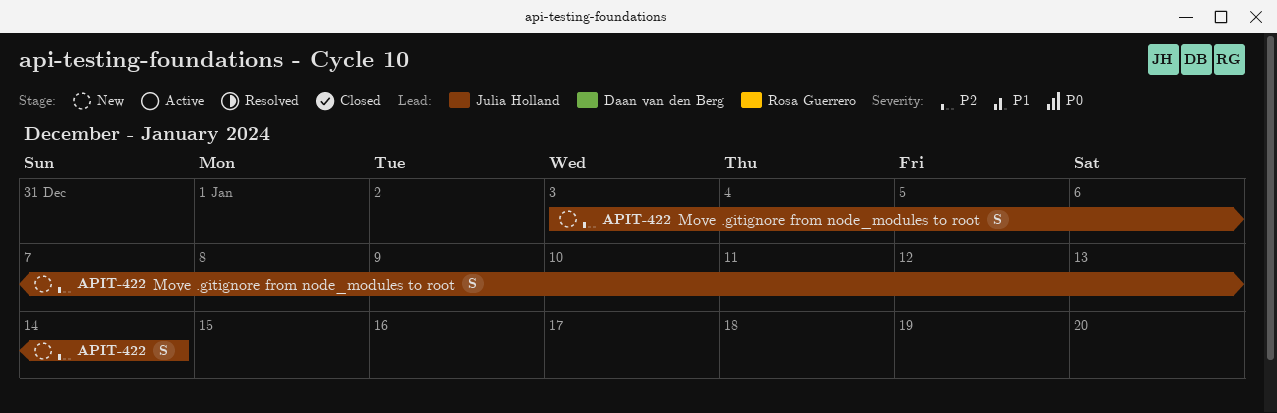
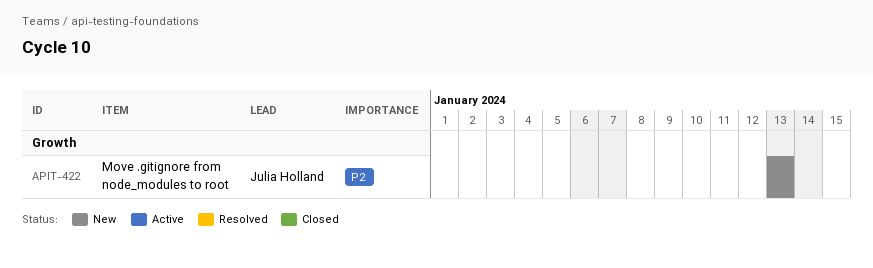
APIT-422, start: Jan 3 -> Jan 13
APIT-422, due: Jan 14 -> Jan 13

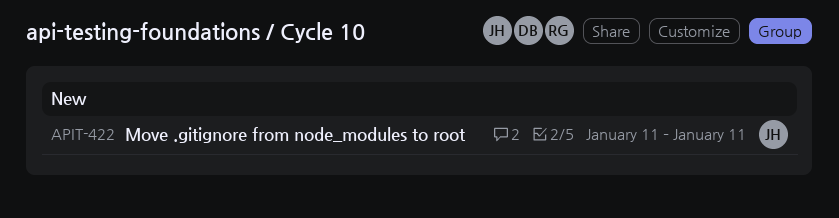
APIT-422, start: Jan 13 -> Jan 11
APIT-422, due: Jan 13 -> Jan 11

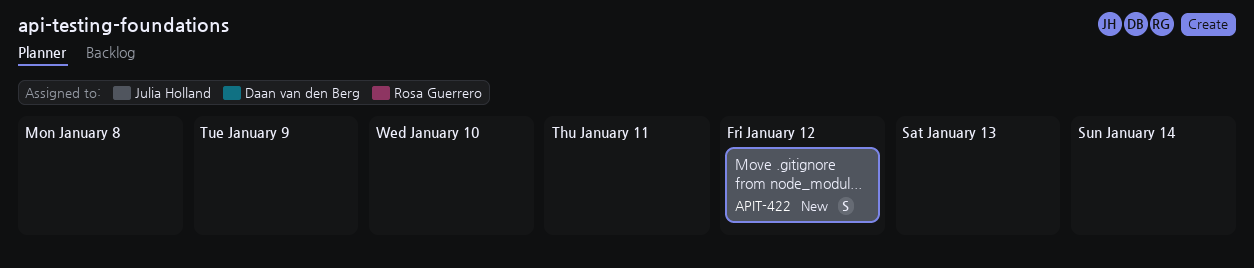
APIT-422, due: Jan 11 -> Jan 12

